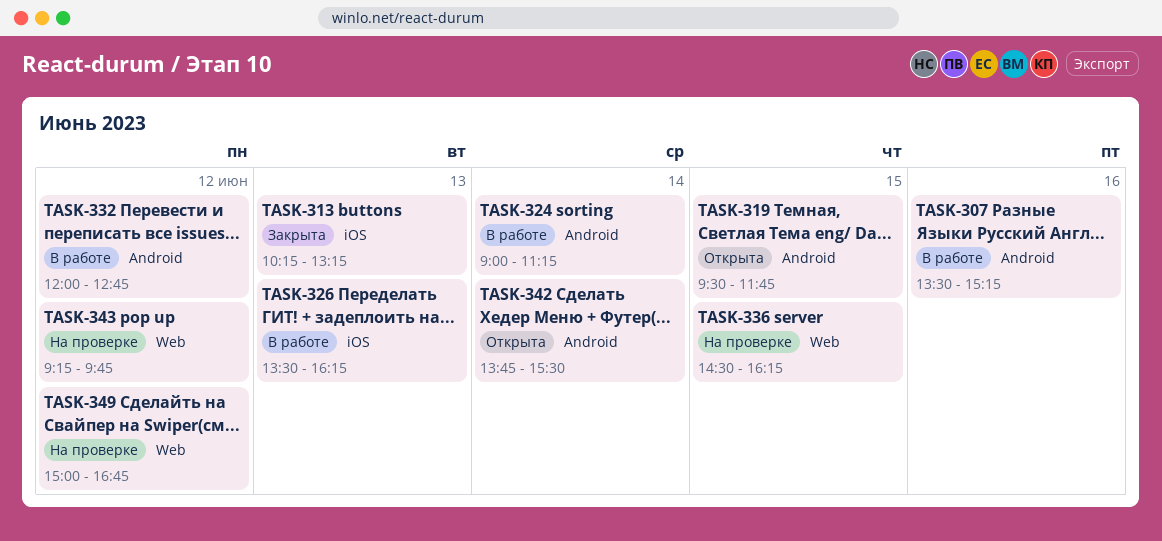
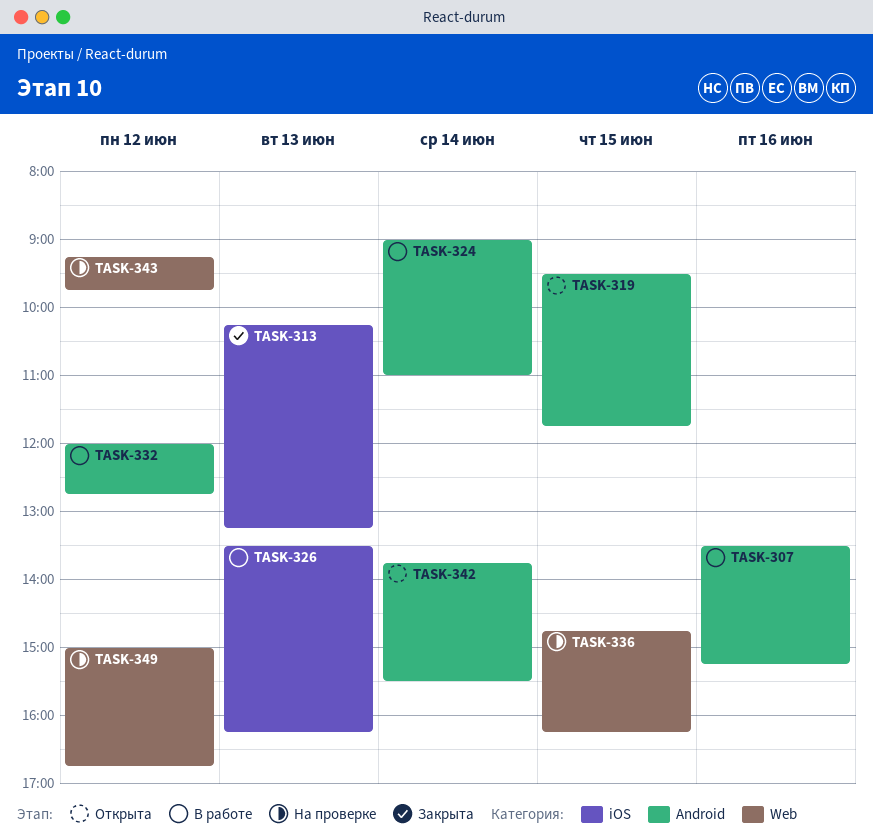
TASK-324, ends: 11:15 -> 11:00
TASK-336, begins: 14:30 -> 14:45

